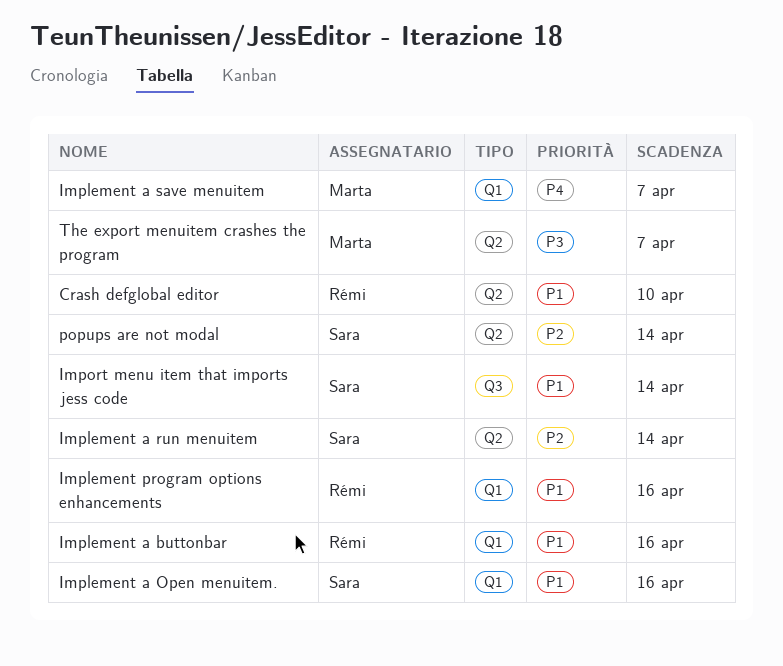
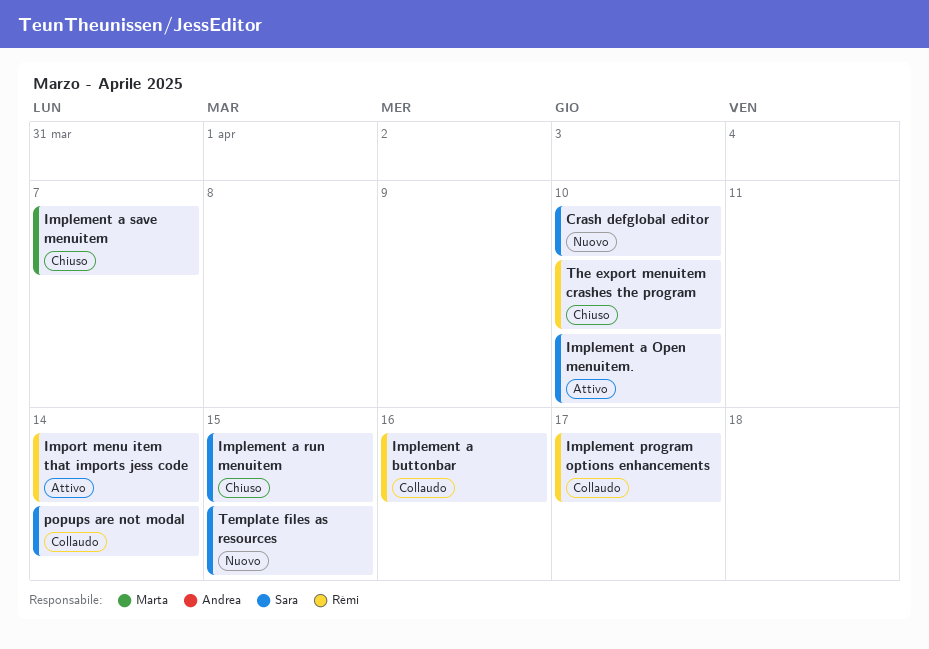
Crash defglobal editor, owner: Rémi -> Sara
Implement a Open menuitem., due: Apr 16 -> Apr 10
Implement a run menuitem, due: Apr 14 -> Apr 15
Implement program options enhancements, due: Apr 16 -> Apr 17
Import menu item that imports jess code, owner: Sara -> Rémi
Template files as resources: none -> present
The export menuitem crashes the program, owner: Marta -> Rémi
The export menuitem crashes the program, due: Apr 7 -> Apr 10

